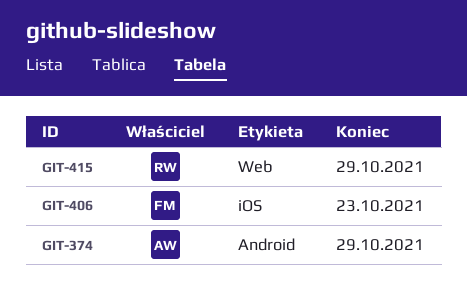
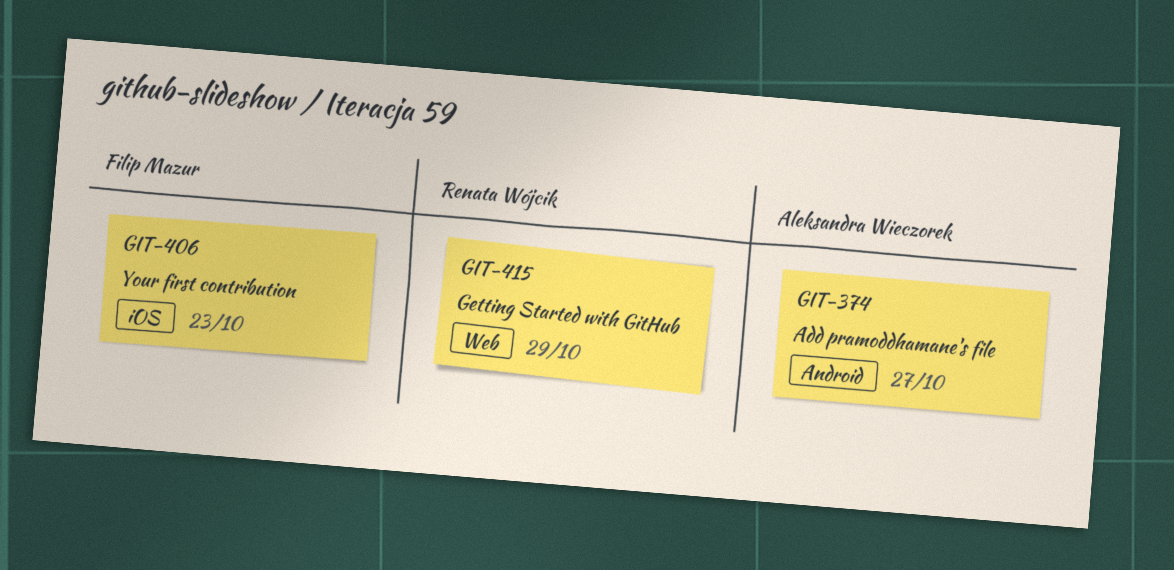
GIT-374, due: Oct 29 -> Oct 27

